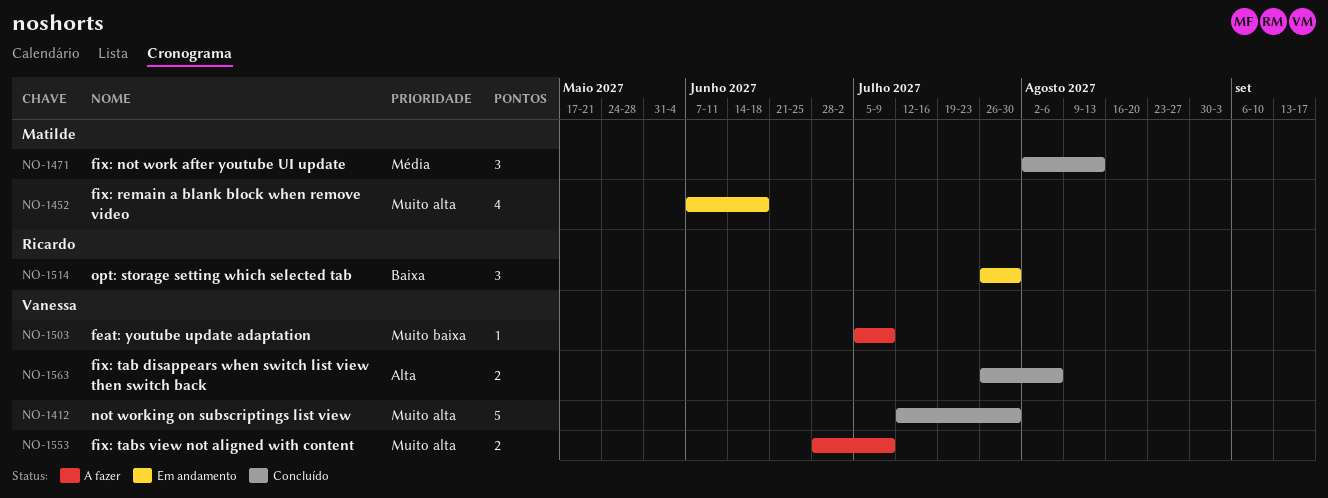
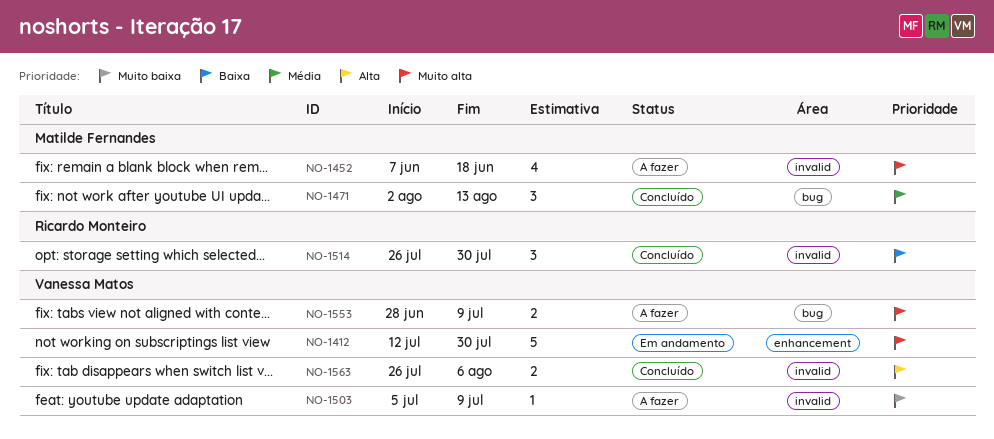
NO-1412, status: Concluído -> Em andamento
NO-1452, status: Em andamento -> A fazer
NO-1514, status: Em andamento -> Concluído

